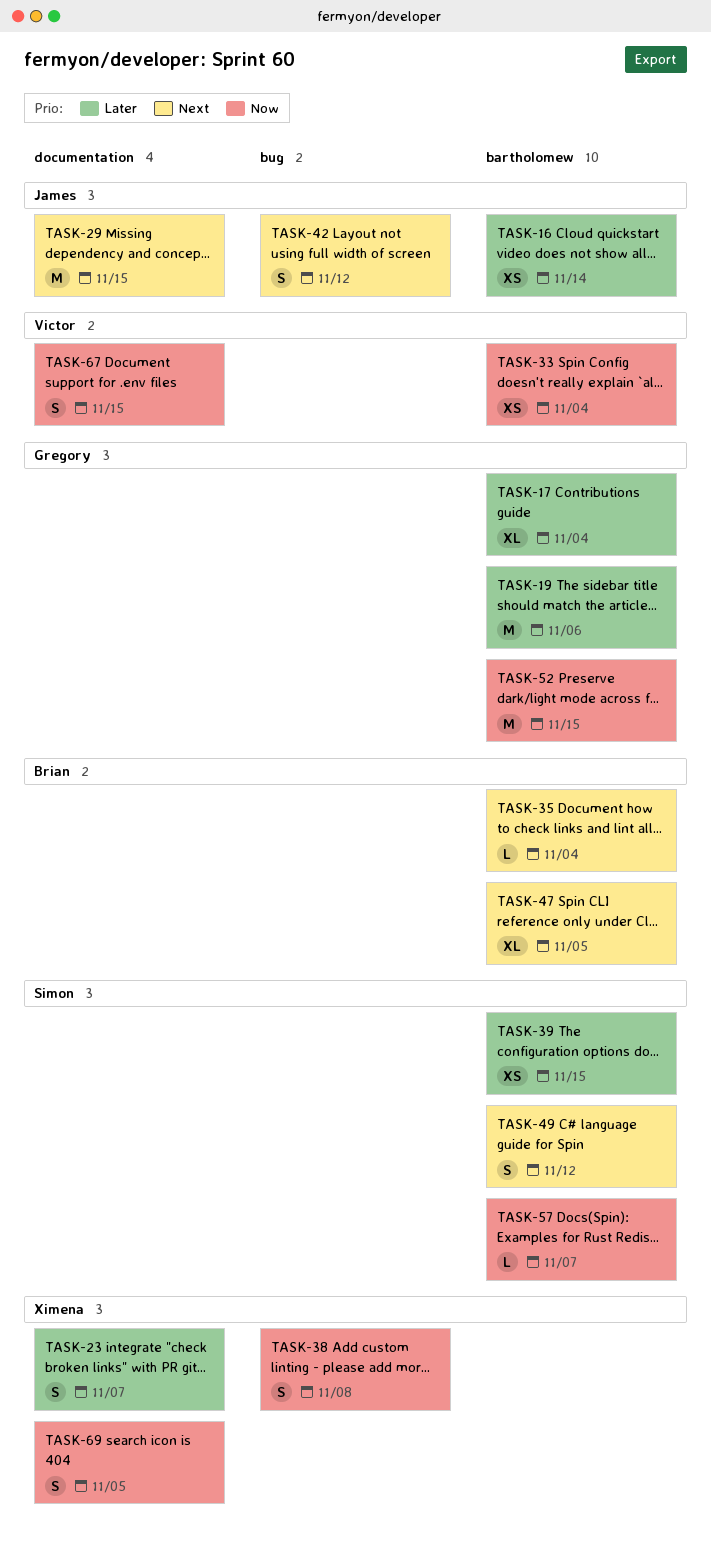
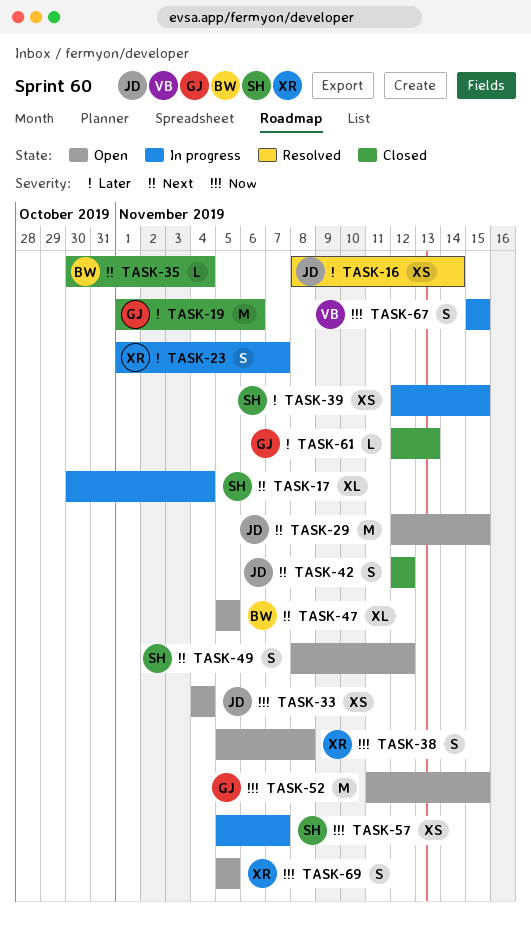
TASK-17, owner: Gregory -> Simon
TASK-17, priority: Later -> Next
TASK-33, owner: Victor -> James
TASK-57, estimate: L -> XS
TASK-61: none -> present

